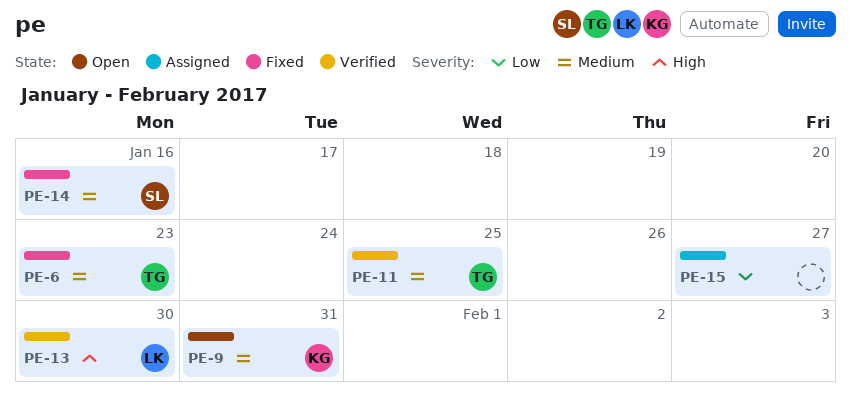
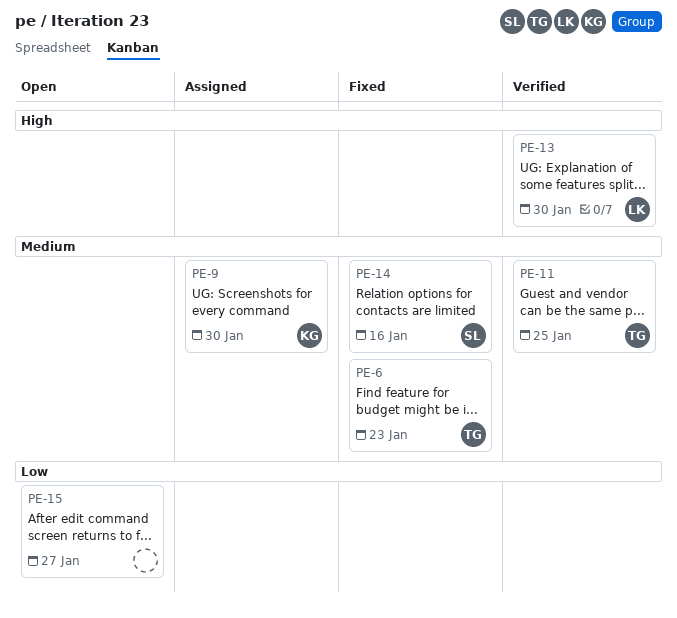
PE-9, status: Open -> Assigned
PE-9, due: Jan 31 -> Jan 30
PE-15, status: Assigned -> Open

